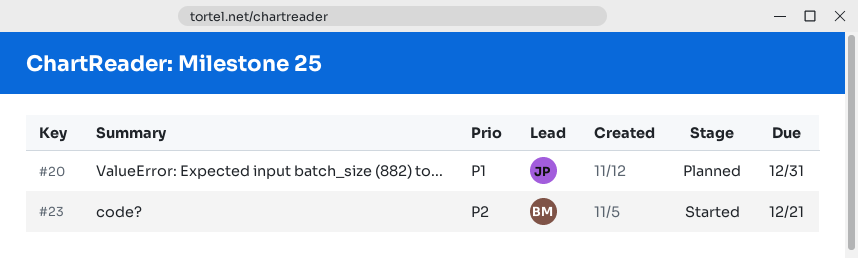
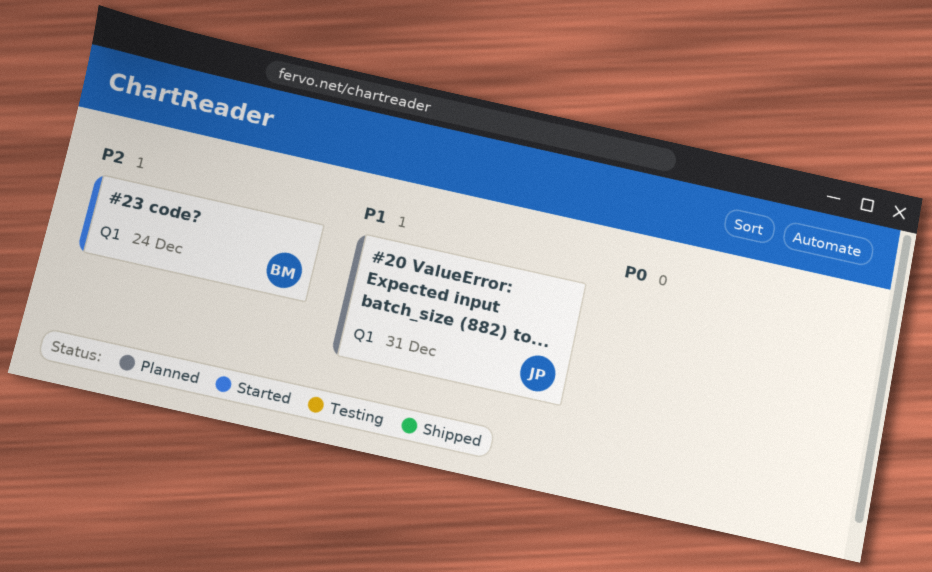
#23, due: Dec 21 -> Dec 24

